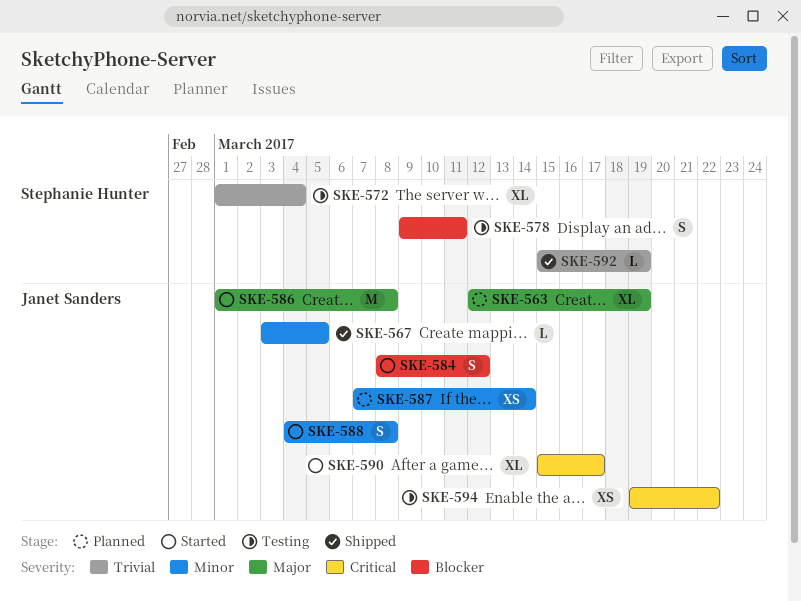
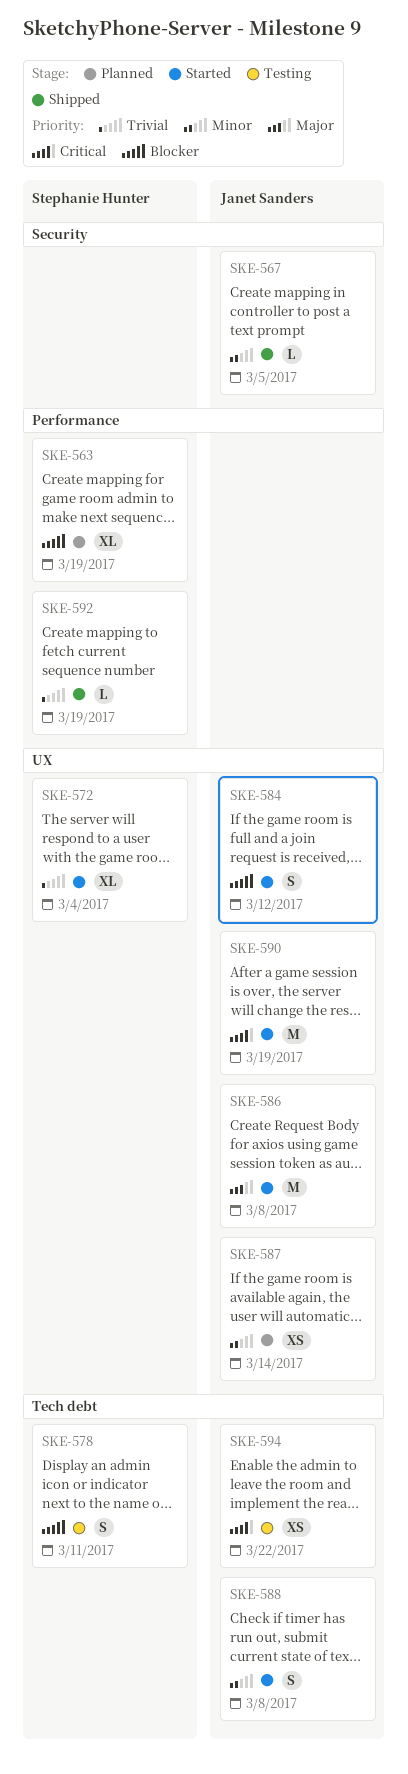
SKE-563, owner: Janet Sanders -> Stephanie Hunter
SKE-563, priority: Major -> Blocker
SKE-572, status: Testing -> Started
SKE-590, estimate: XL -> M
SKE-590, due: Mar 17 -> Mar 19

